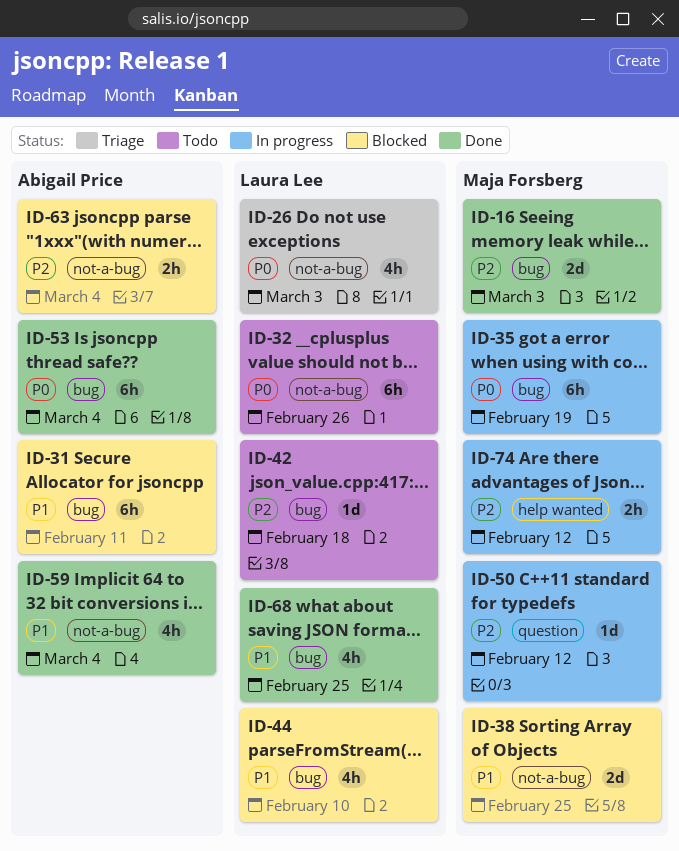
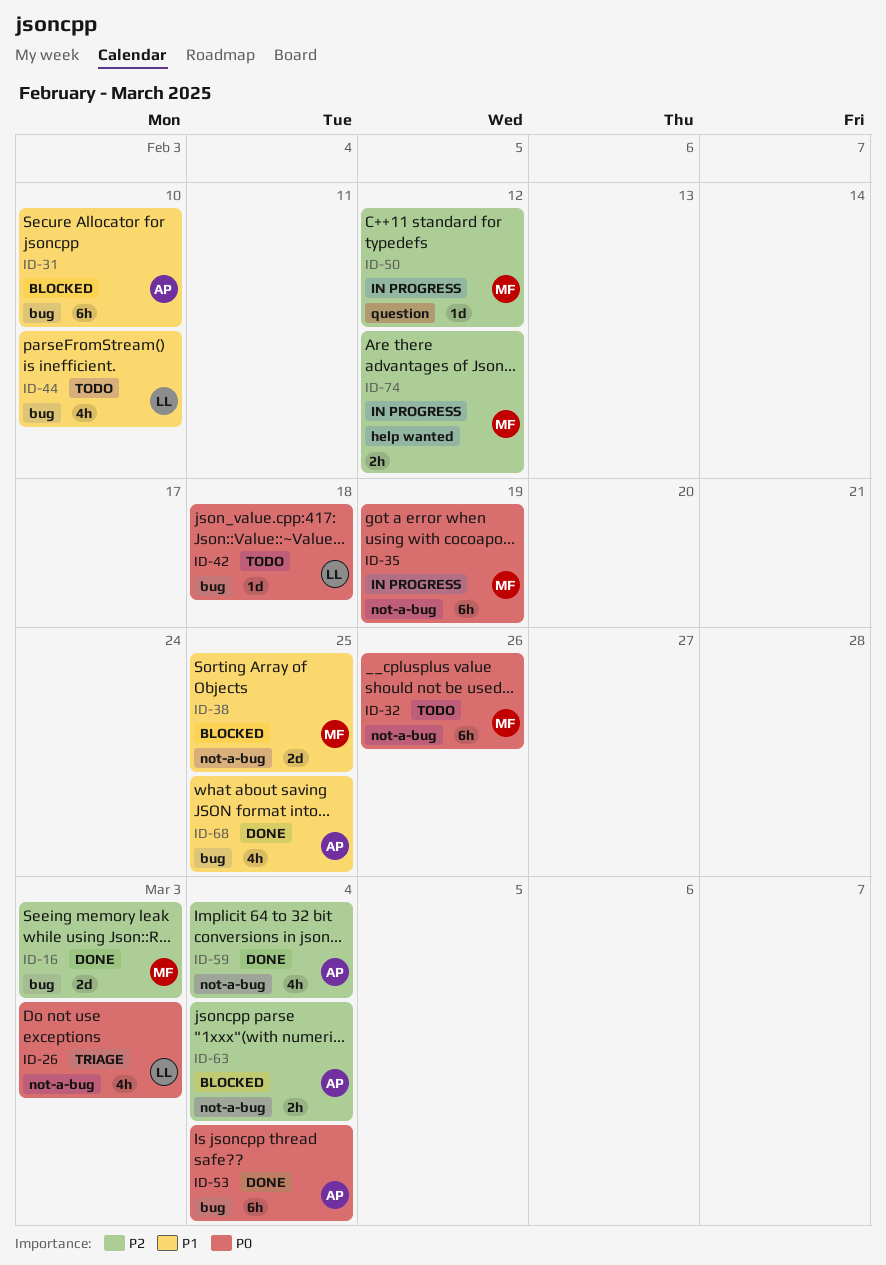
ID-31, due: Feb 11 -> Feb 10
ID-32, owner: Laura Lee -> Maja Forsberg
ID-35, label: bug -> not-a-bug
ID-42, priority: P2 -> P0
ID-44, status: Blocked -> Todo
ID-59, priority: P1 -> P2
ID-68, owner: Laura Lee -> Abigail Price

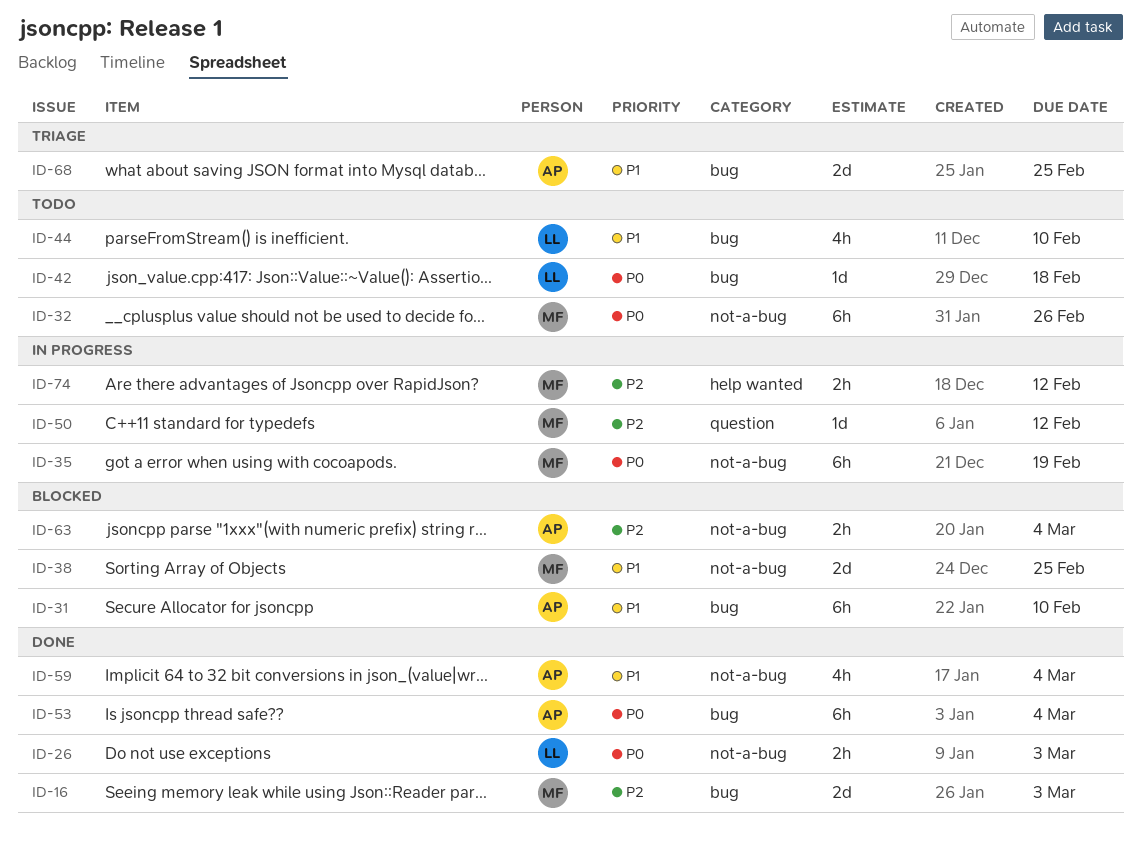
ID-26, status: Triage -> Done
ID-26, estimate: 4h -> 2h
ID-59, priority: P2 -> P1
ID-68, status: Done -> Triage
ID-68, estimate: 4h -> 2d

